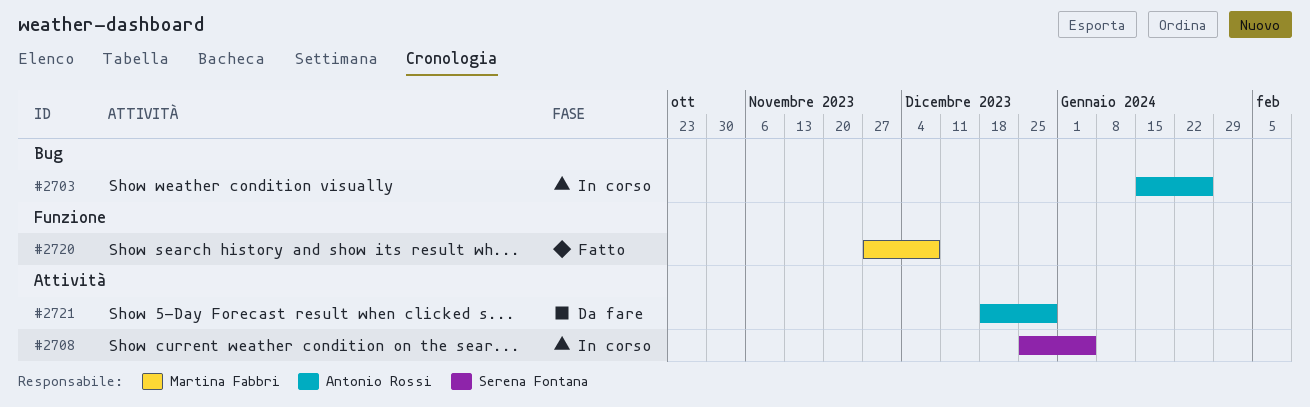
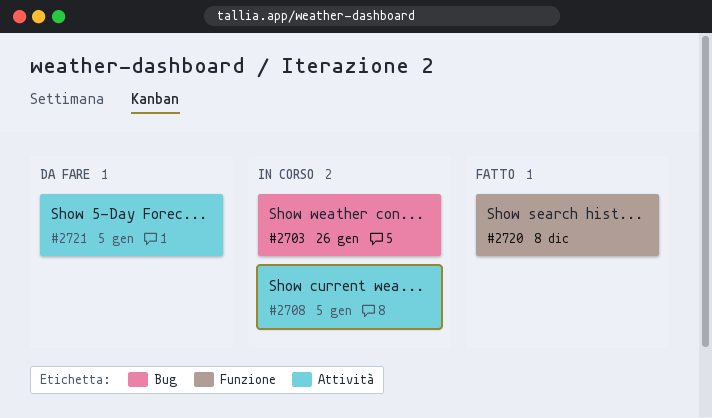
#2721, due: Dec 29 -> Jan 5

